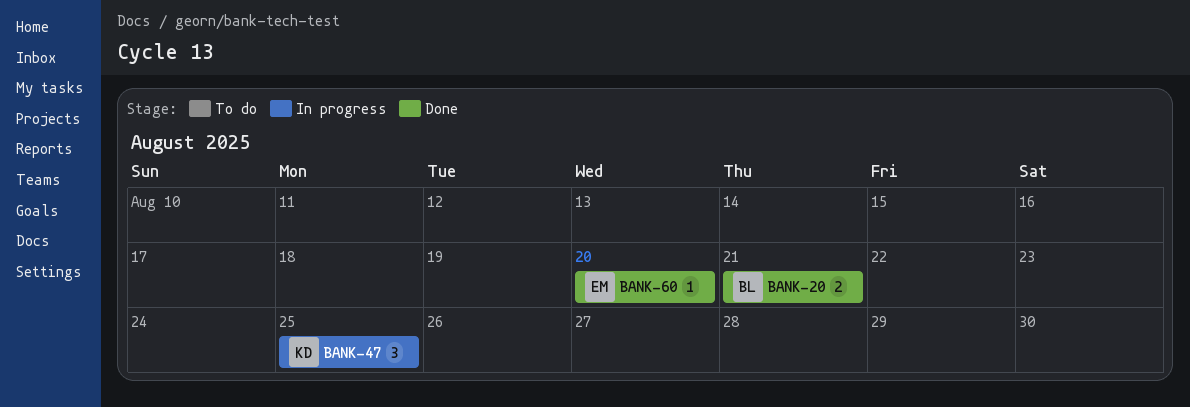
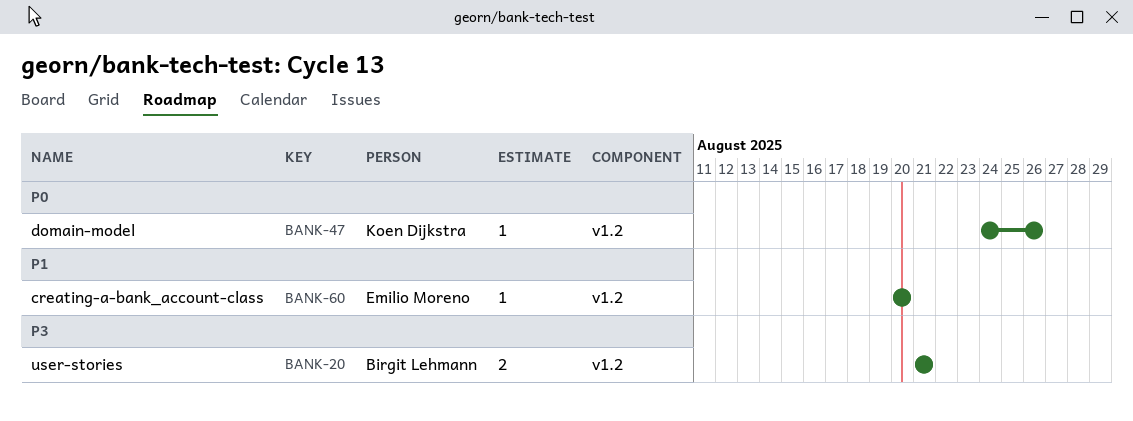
BANK-47, estimate: 3 -> 1
BANK-47, start: Aug 25 -> Aug 24
BANK-47, due: Aug 25 -> Aug 26

